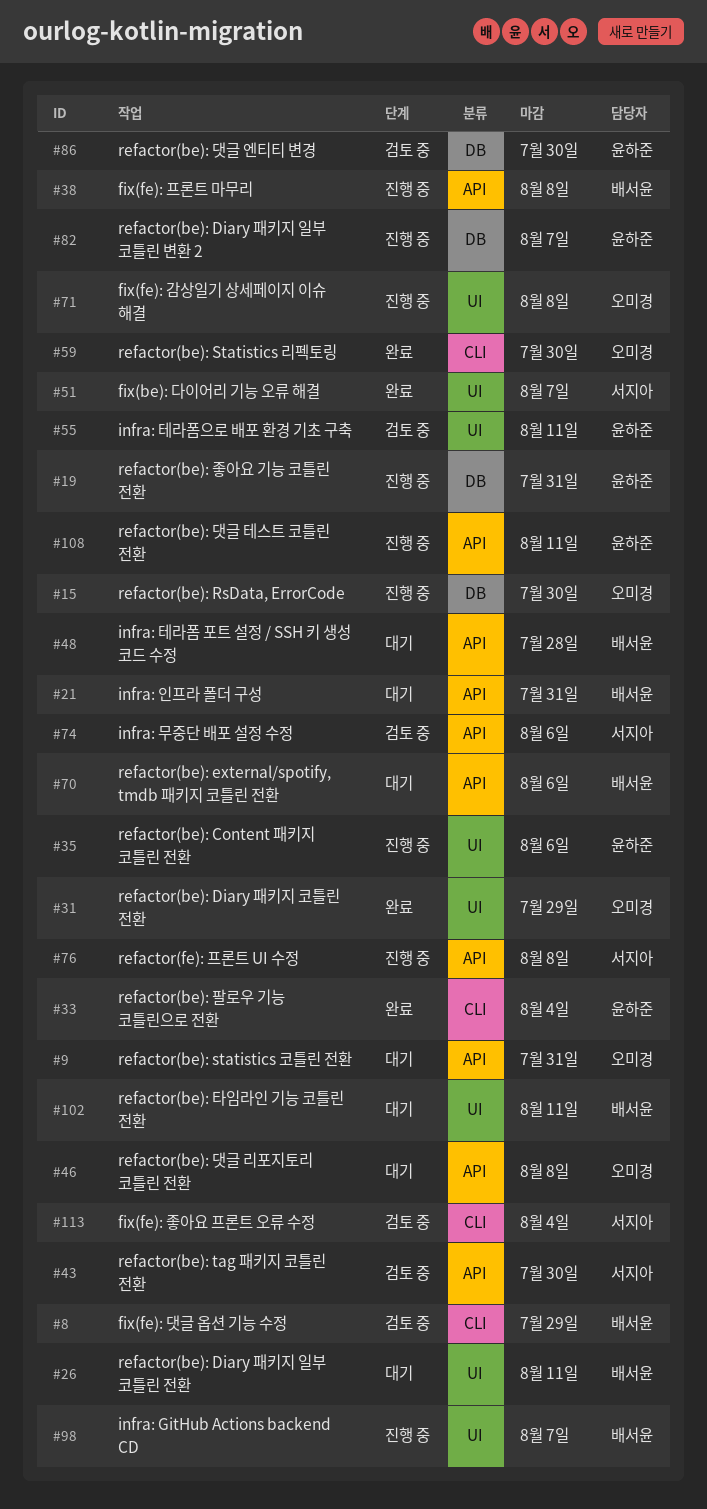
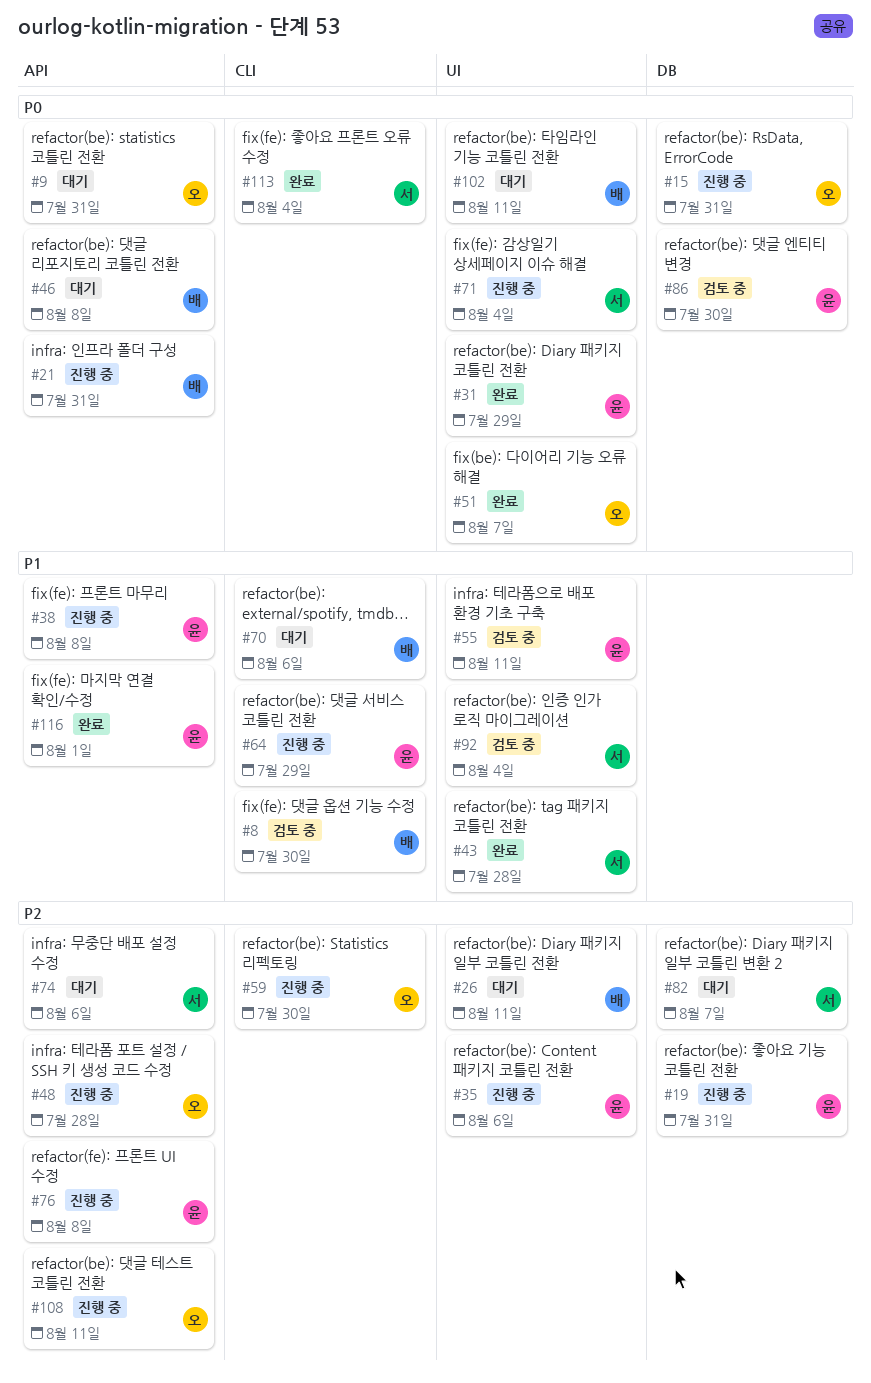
#8, due: Jul 29 -> Jul 30
#15, due: Jul 30 -> Jul 31
#21, status: 대기 -> 진행 중
#31, owner: 오미경 -> 윤하준
#33: present -> none
#38, owner: 배서윤 -> 윤하준
#43, status: 검토 중 -> 완료
#43, label: API -> UI
#43, due: Jul 30 -> Jul 28
#46, owner: 오미경 -> 배서윤
#48, status: 대기 -> 진행 중
#48, owner: 배서윤 -> 오미경
#51, owner: 서지아 -> 오미경
#59, status: 완료 -> 진행 중
#64: none -> present
#70, label: API -> CLI
#71, owner: 오미경 -> 서지아
#71, due: Aug 8 -> Aug 4
#74, status: 검토 중 -> 대기
#76, owner: 서지아 -> 윤하준
#82, status: 진행 중 -> 대기
#82, owner: 윤하준 -> 서지아
#92: none -> present
#98: present -> none
#108, owner: 윤하준 -> 오미경
#113, status: 검토 중 -> 완료
#116: none -> present

